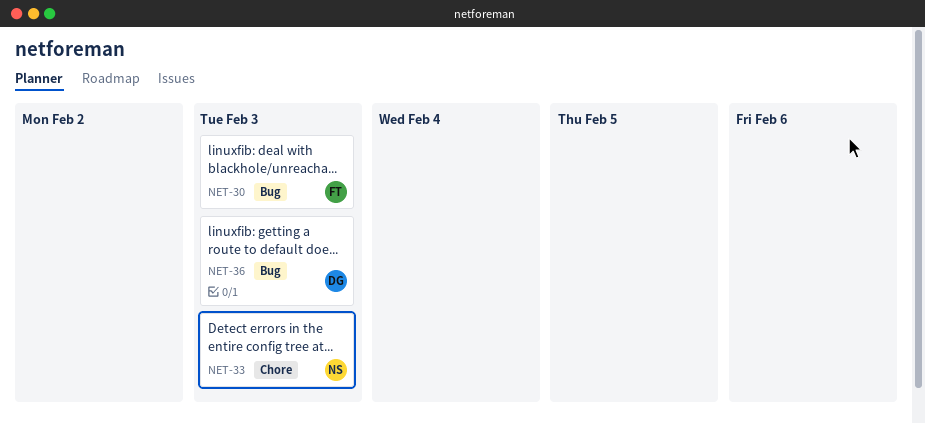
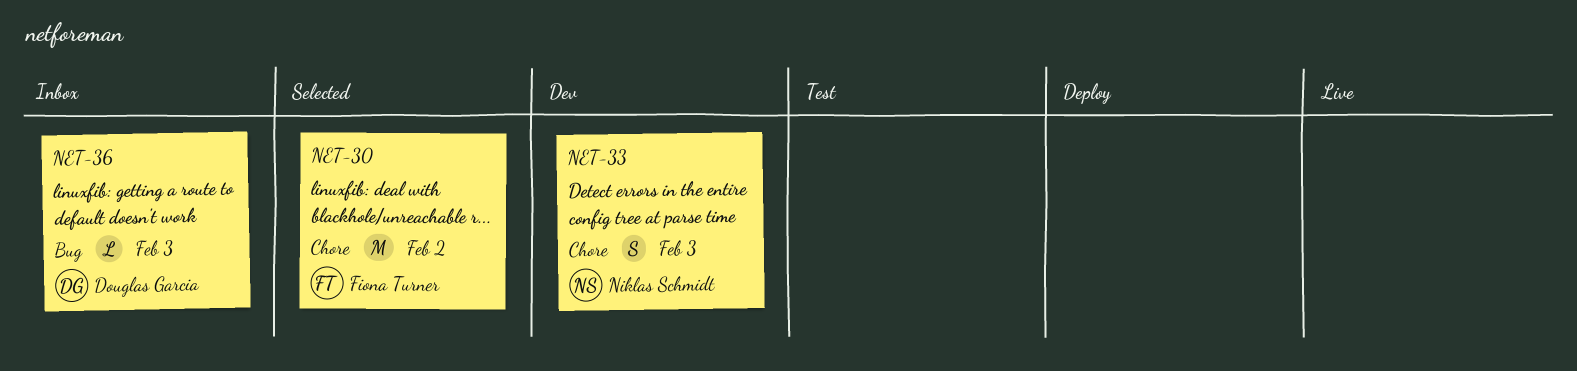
NET-30, label: Bug -> Chore
NET-30, due: Feb 3 -> Feb 2

